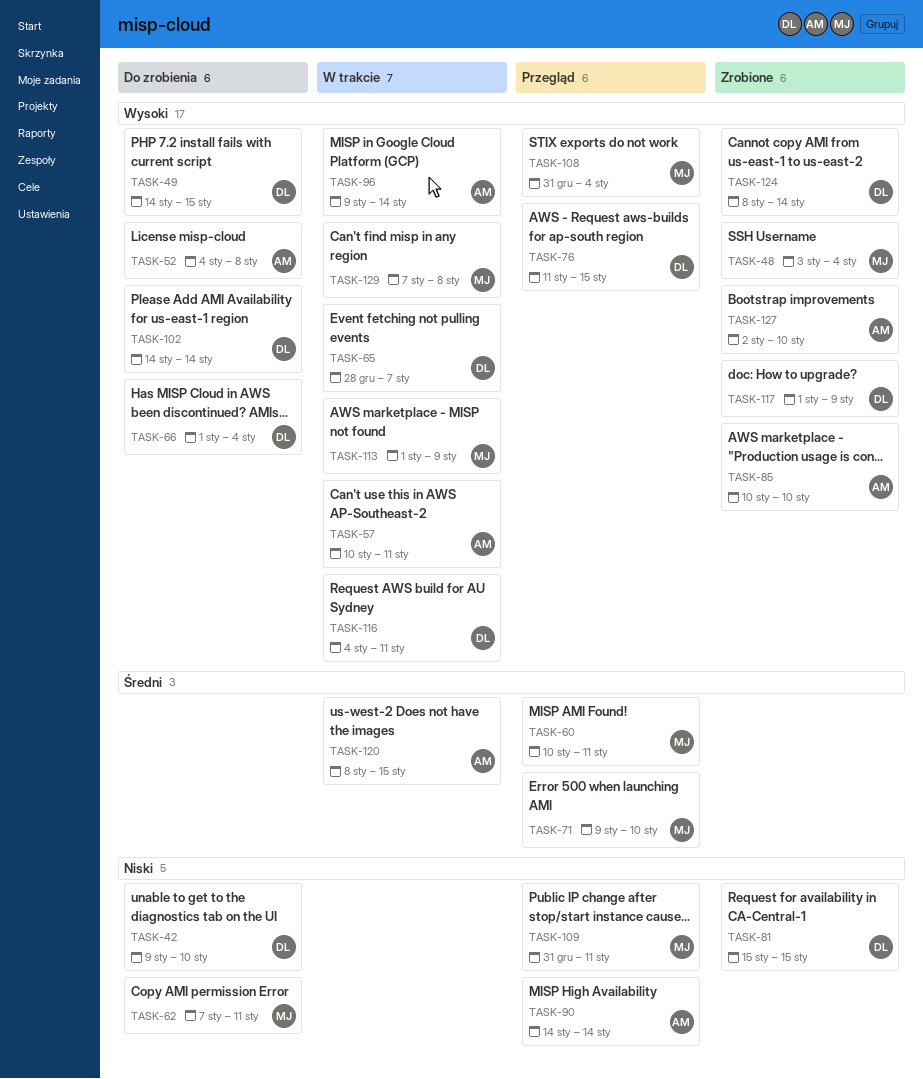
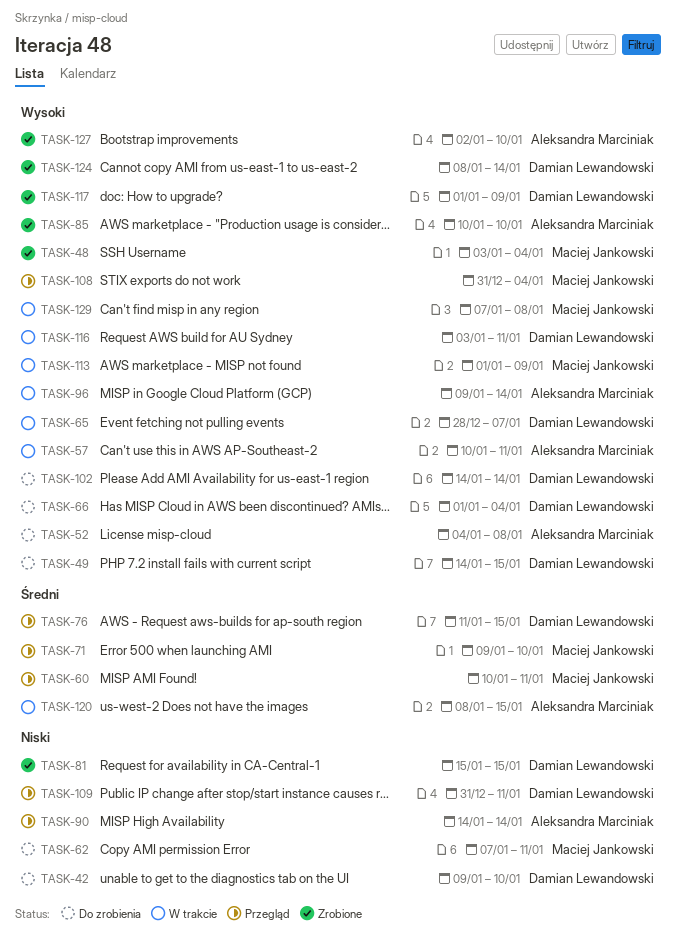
TASK-76, priority: Wysoki -> Średni
TASK-109, owner: Maciej Jankowski -> Damian Lewandowski
TASK-116, start: Jan 4 -> Jan 3

